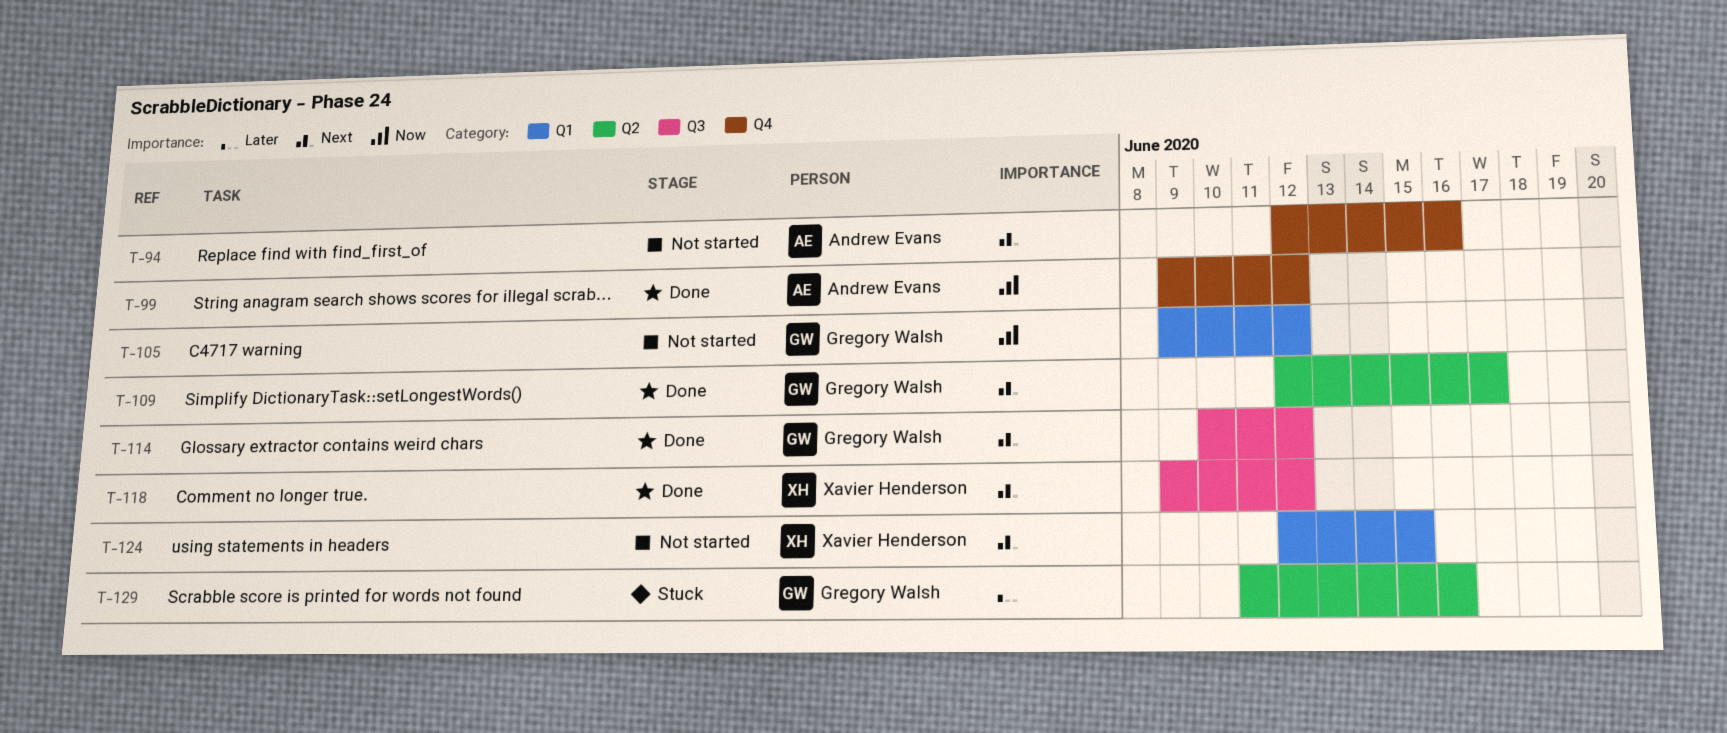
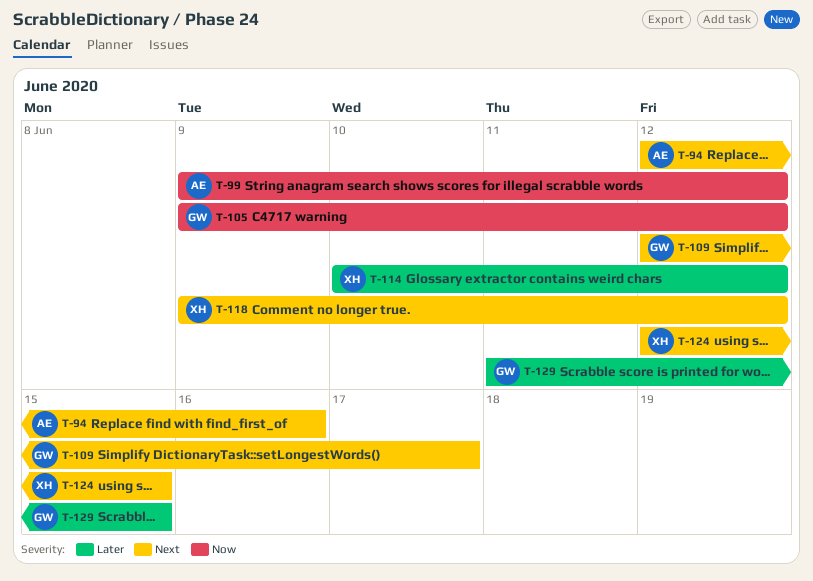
T-114, owner: Gregory Walsh -> Xavier Henderson
T-114, priority: Next -> Later
T-129, due: Jun 16 -> Jun 15

